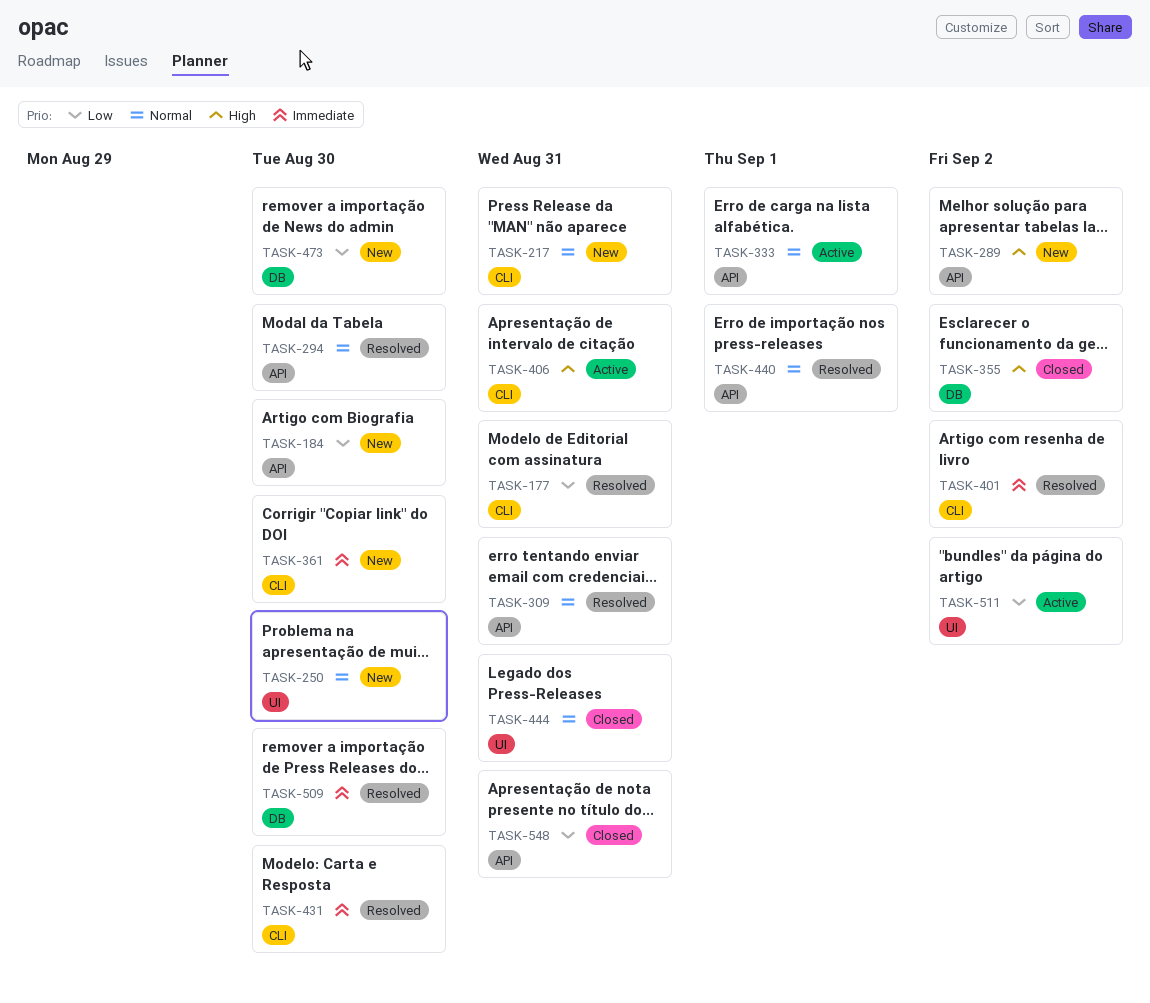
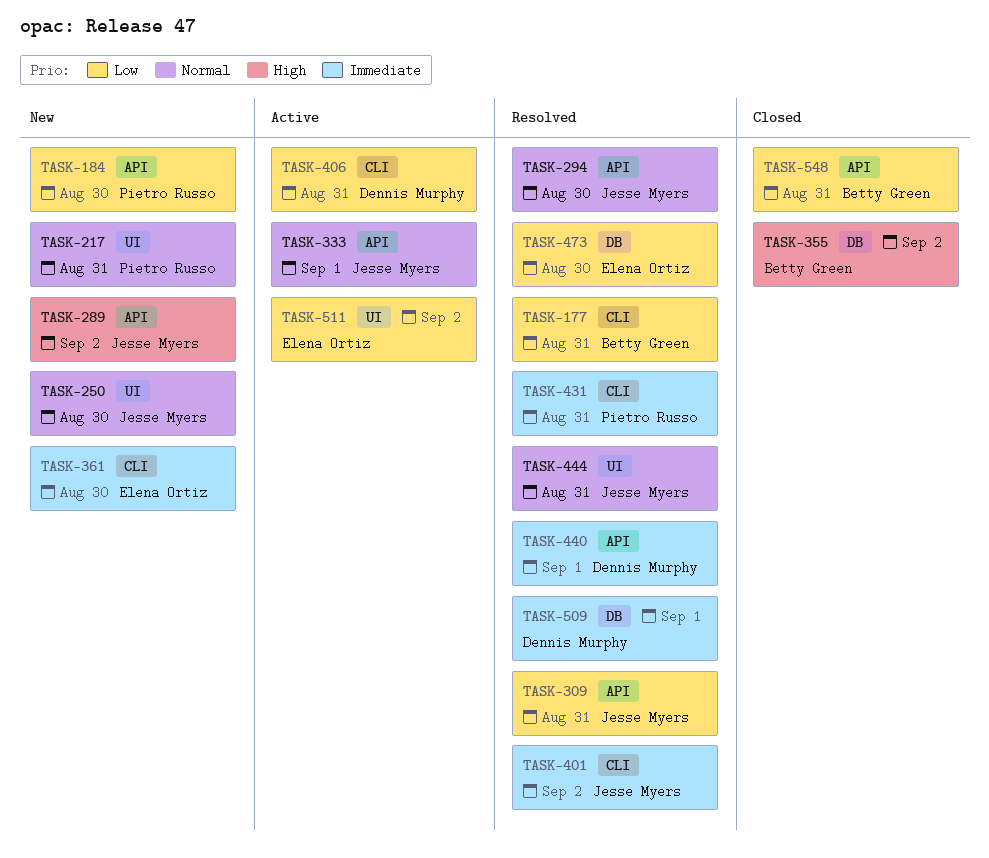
TASK-217, label: CLI -> UI
TASK-309, priority: Normal -> Low
TASK-406, priority: High -> Low
TASK-431, due: Aug 30 -> Aug 31
TASK-440, priority: Normal -> Immediate
TASK-444, status: Closed -> Resolved
TASK-473, status: New -> Resolved
TASK-509, due: Aug 30 -> Sep 1

